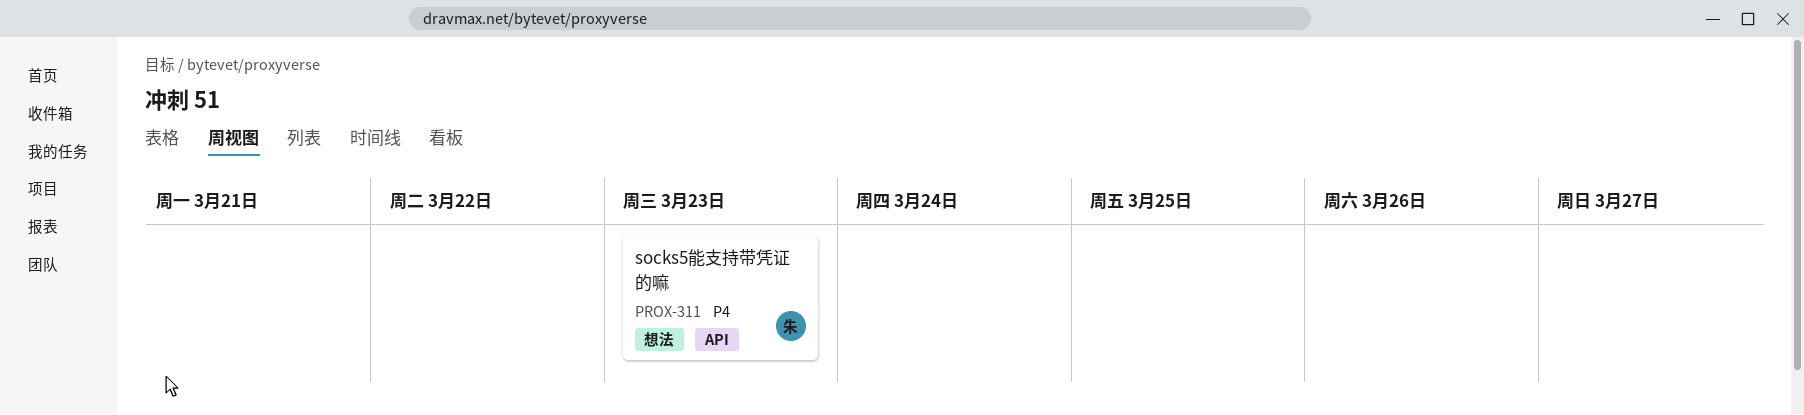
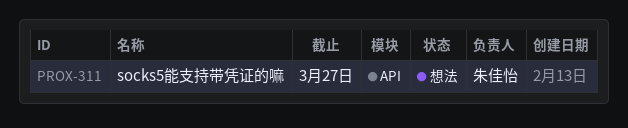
PROX-311, due: Mar 23 -> Mar 27

